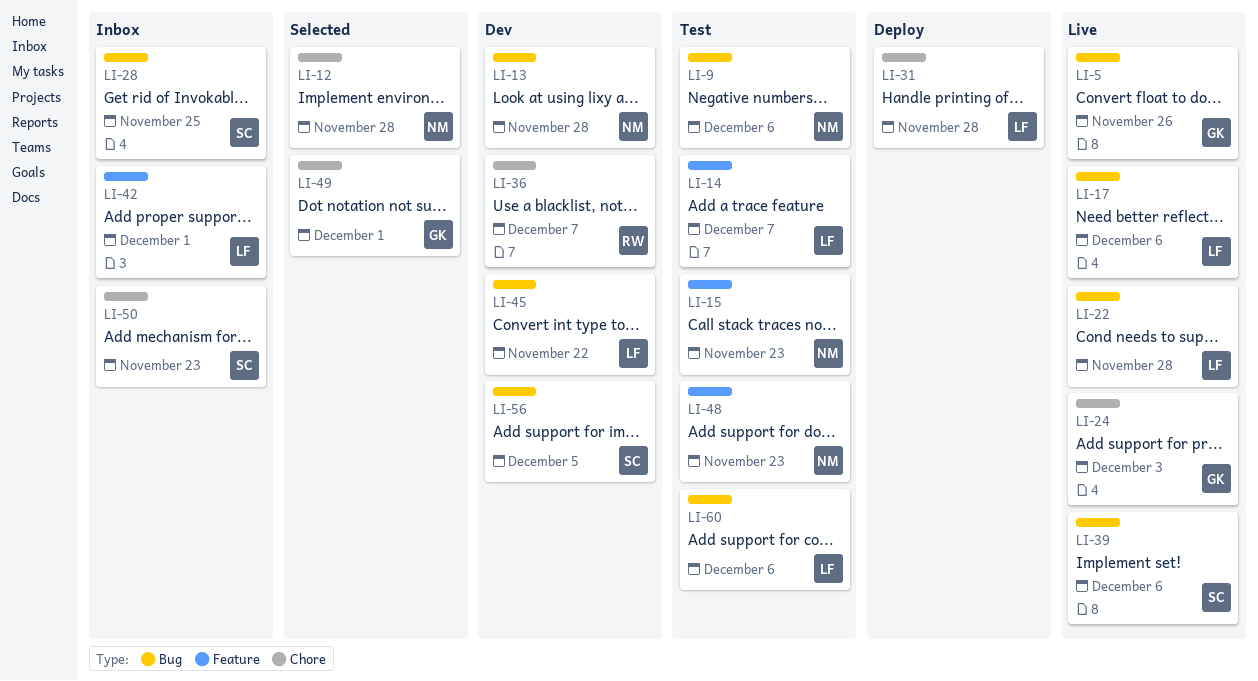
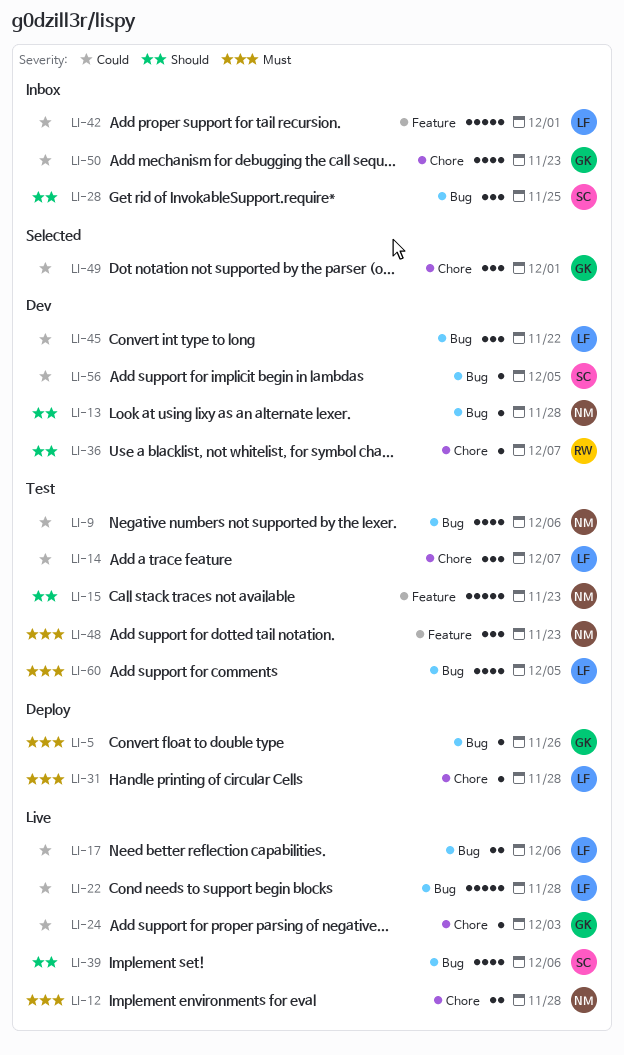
LI-5, status: Live -> Deploy
LI-12, status: Selected -> Live
LI-14, label: Feature -> Chore
LI-50, owner: SC -> GK
LI-60, due: Dec 6 -> Dec 5

